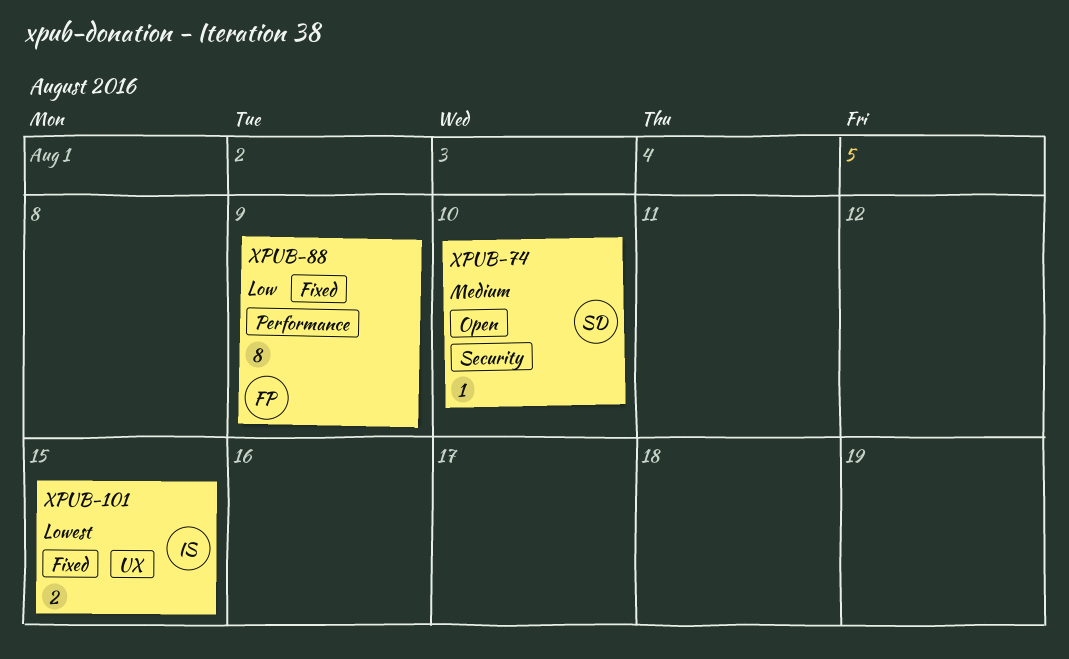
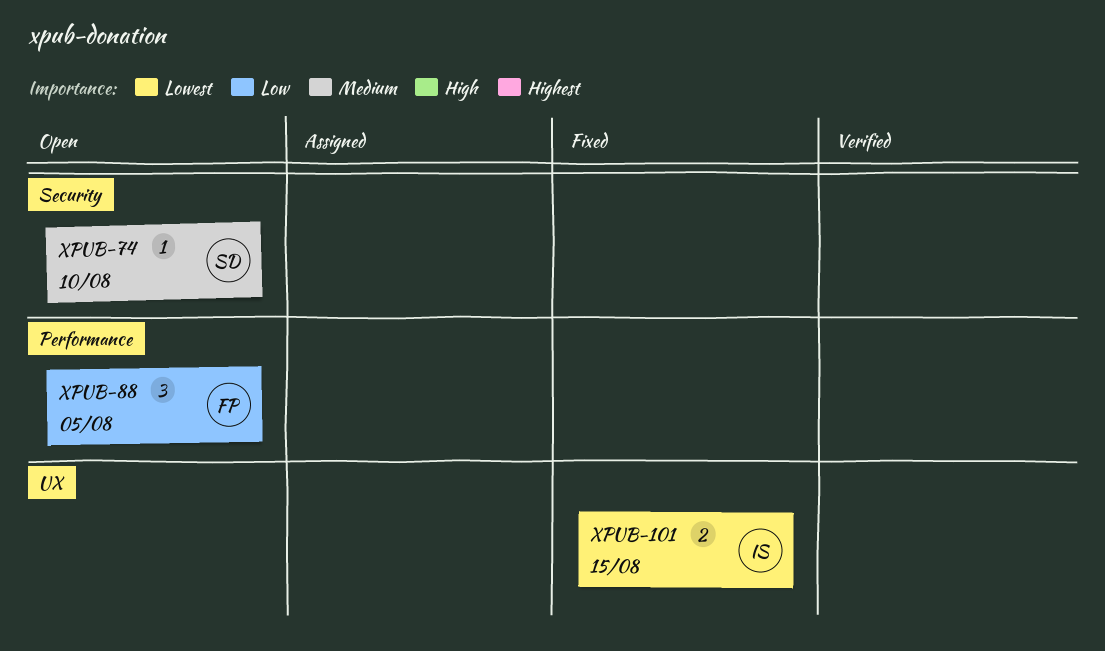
XPUB-88, status: Fixed -> Open
XPUB-88, estimate: 8 -> 3
XPUB-88, due: Aug 9 -> Aug 5

